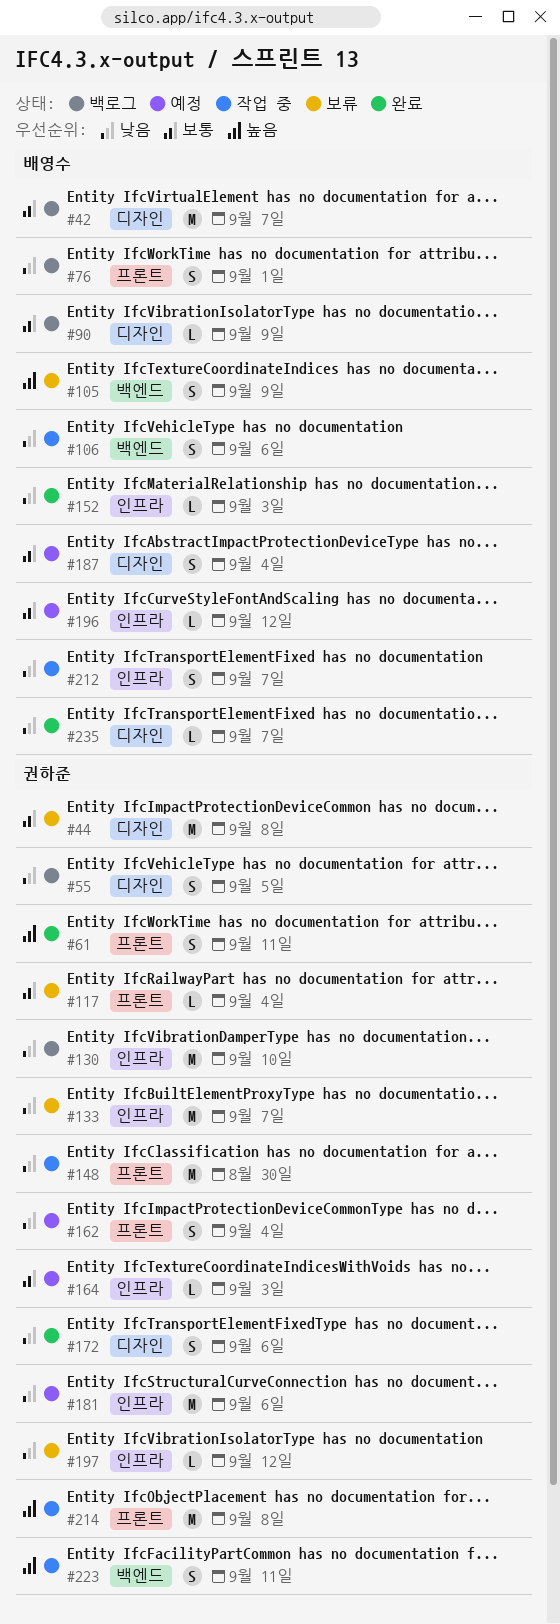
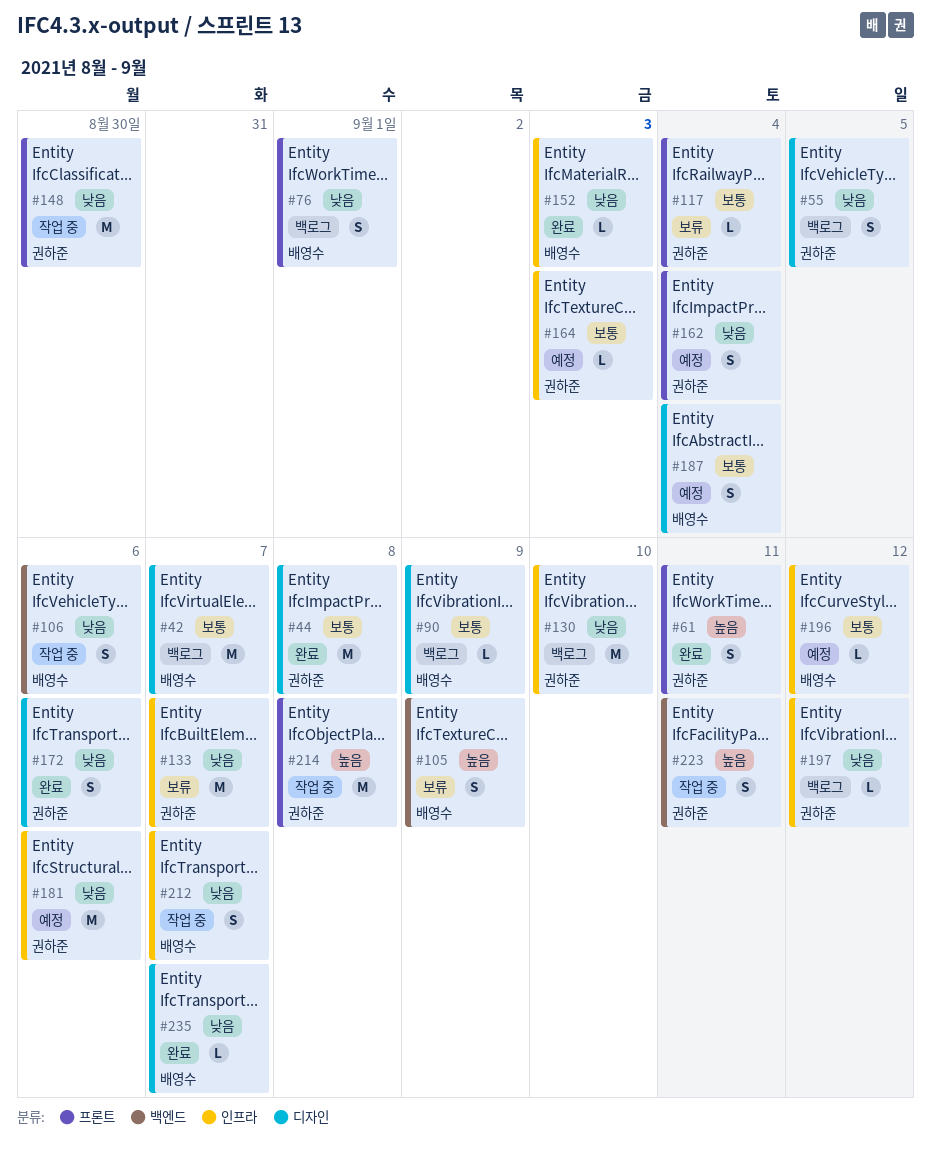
#44, status: 보류 -> 완료
#197, status: 보류 -> 백로그

